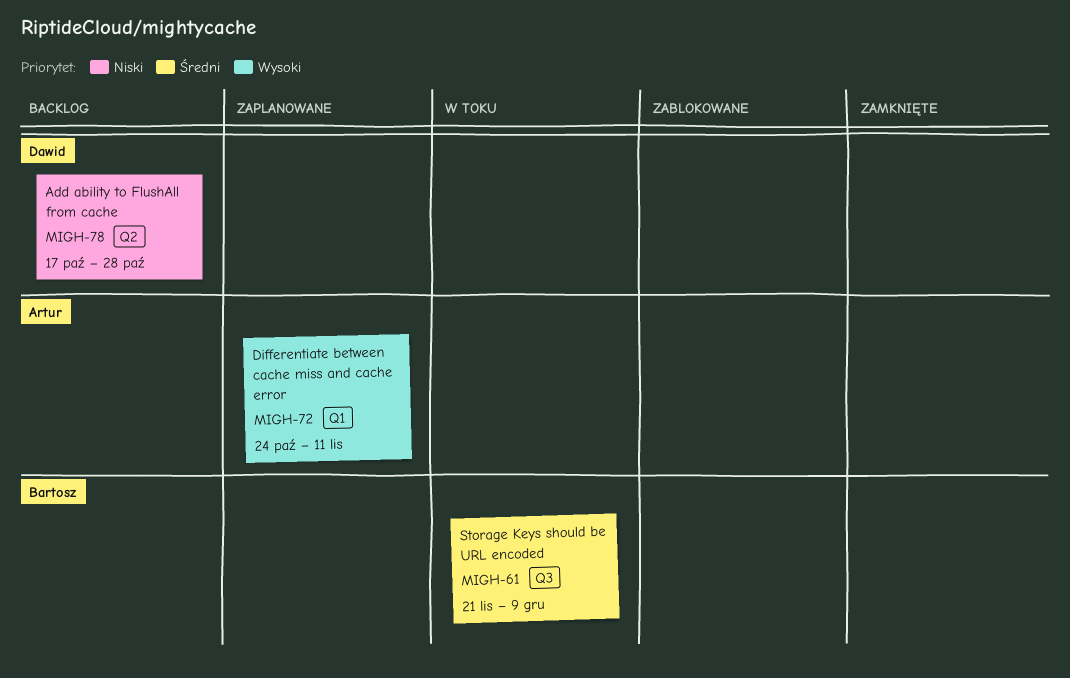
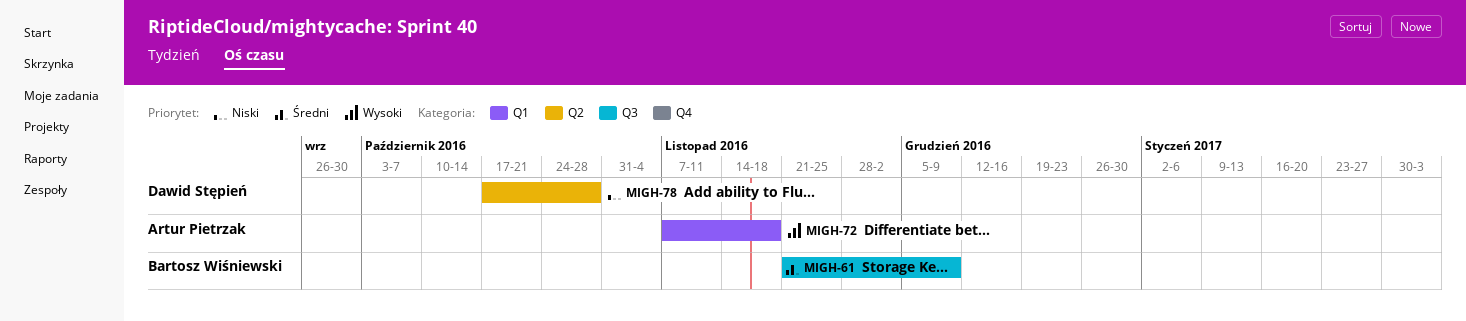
MIGH-72, start: Oct 24 -> Nov 7
MIGH-72, due: Nov 11 -> Nov 18

